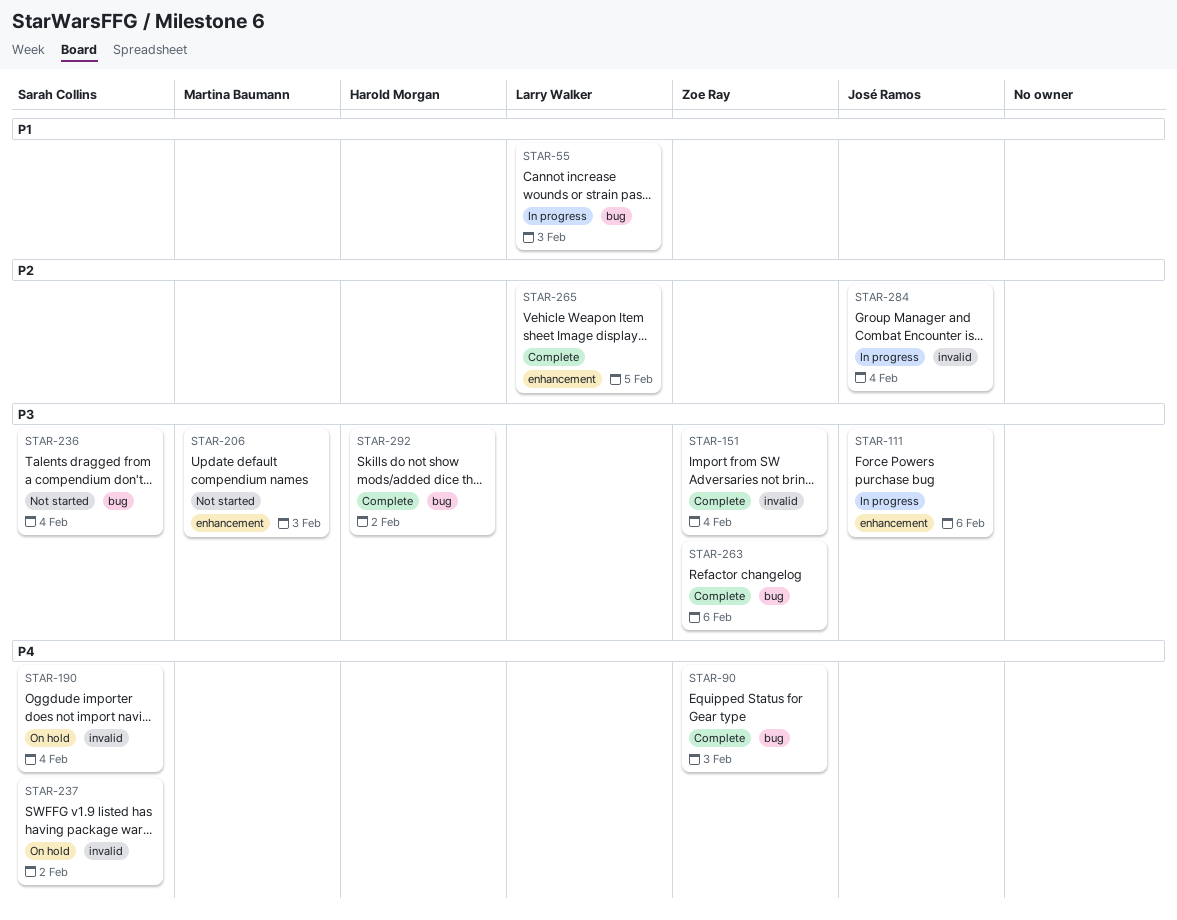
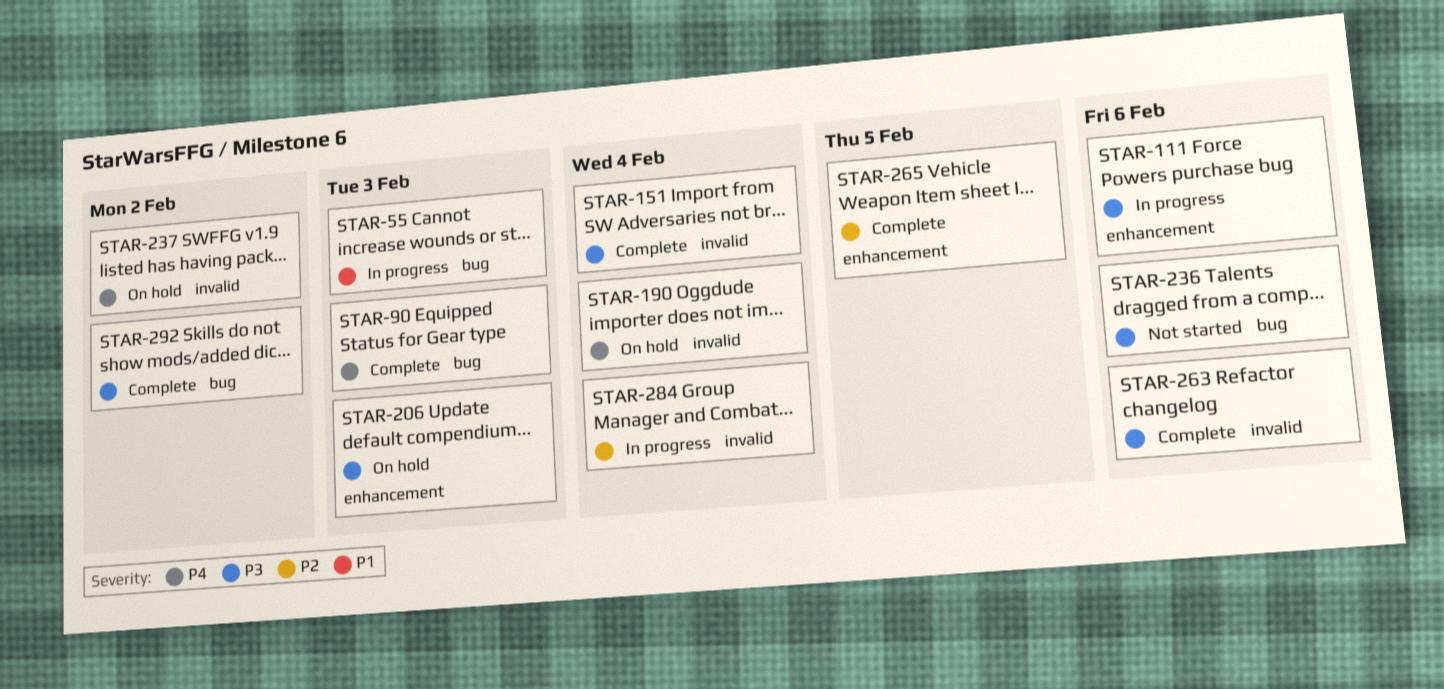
STAR-206, status: Not started -> On hold
STAR-236, due: Feb 4 -> Feb 6
STAR-263, label: bug -> invalid

